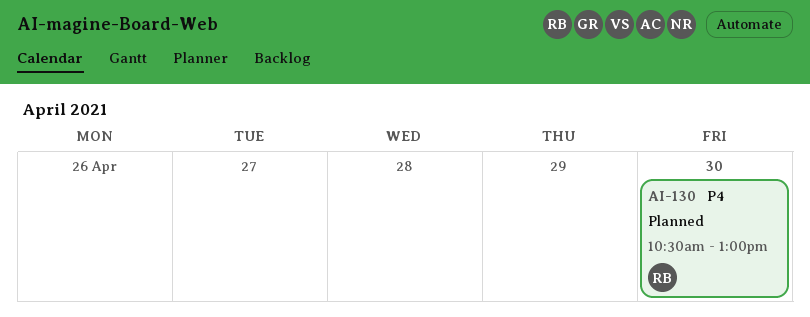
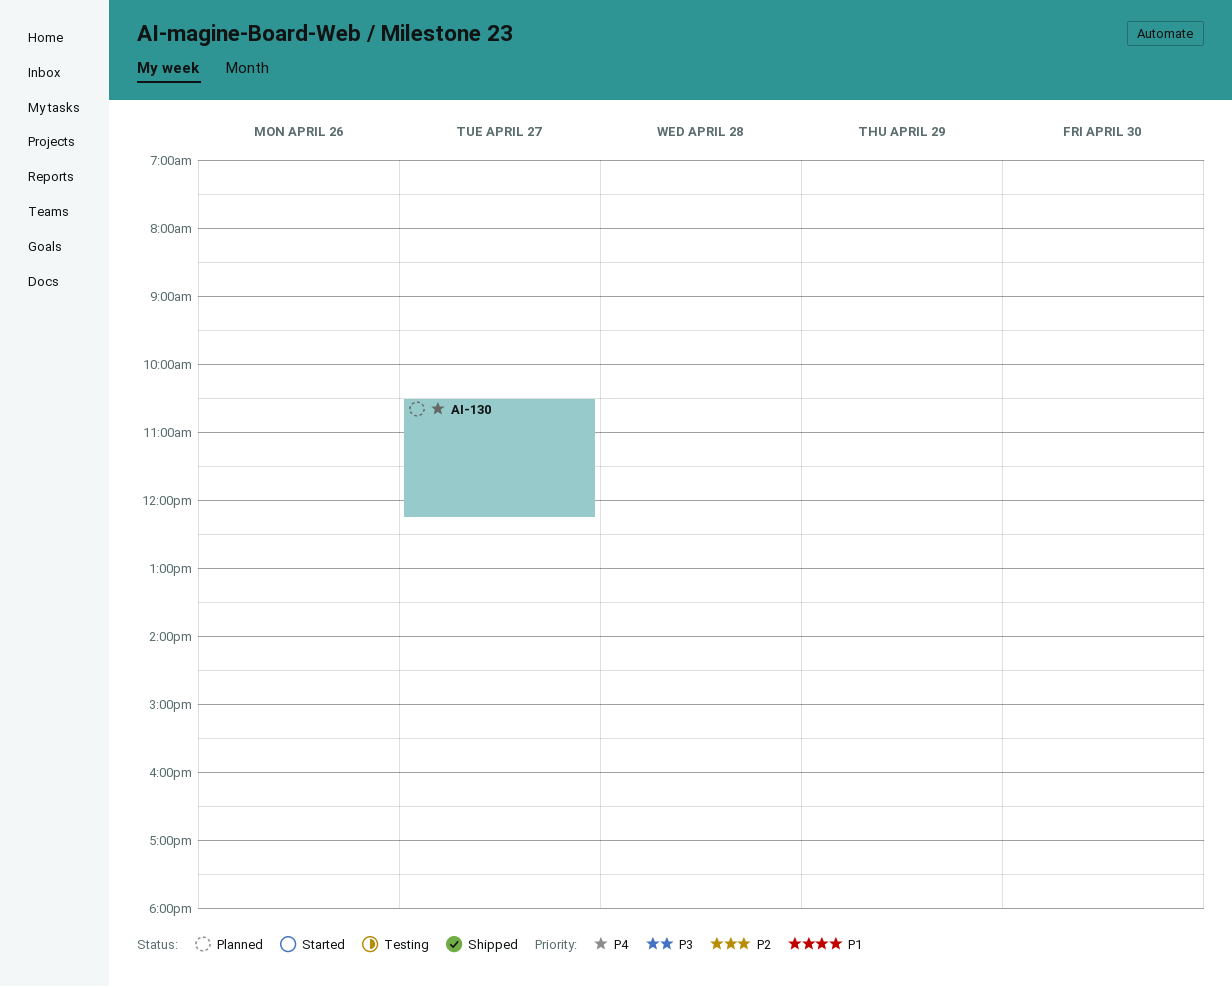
AI-130, day: Apr 30 -> Apr 27
AI-130, ends: 13:00 -> 12:15

